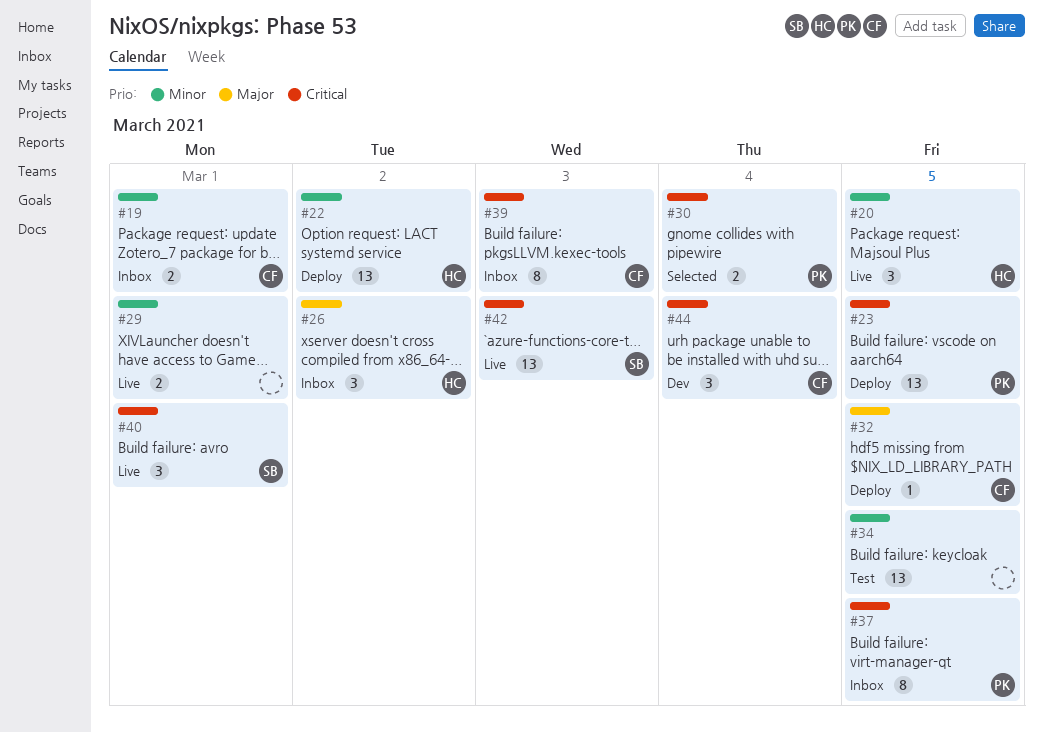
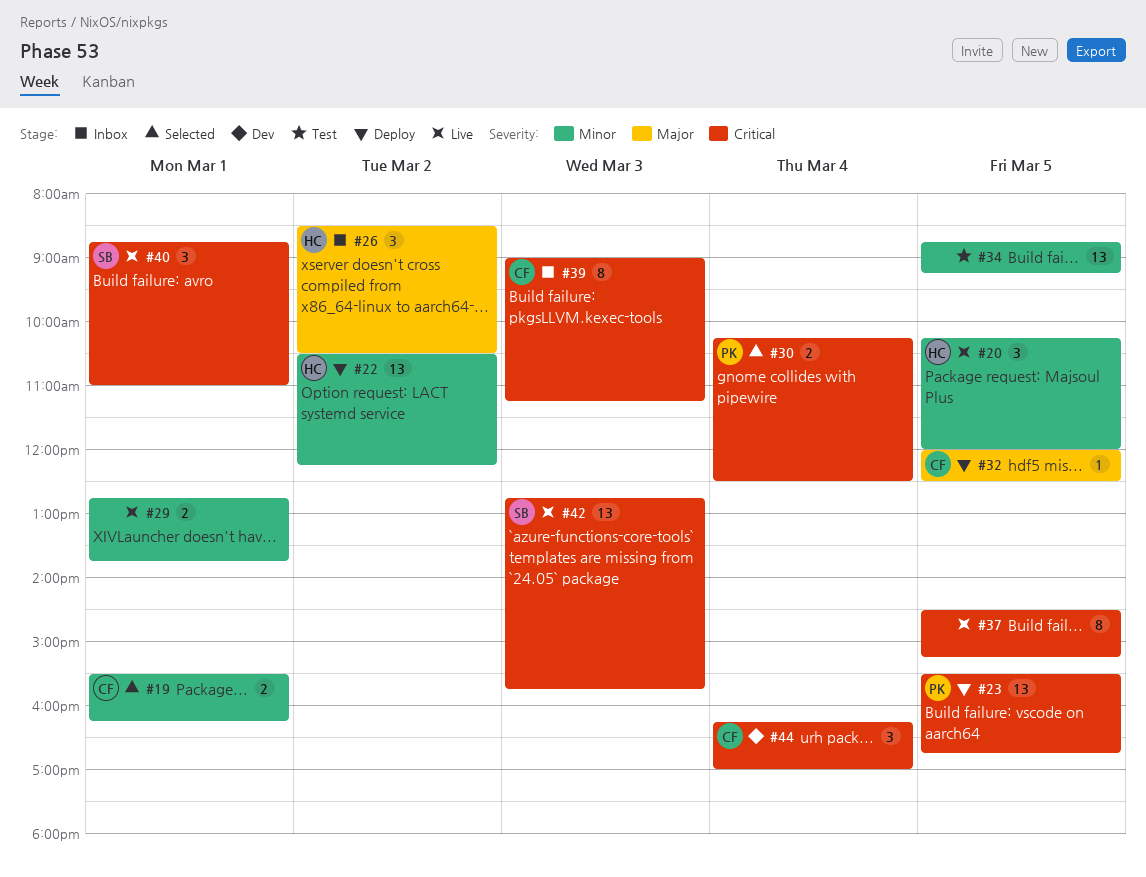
#19, status: Inbox -> Selected
#37, status: Inbox -> Live
#37, owner: PK -> none

